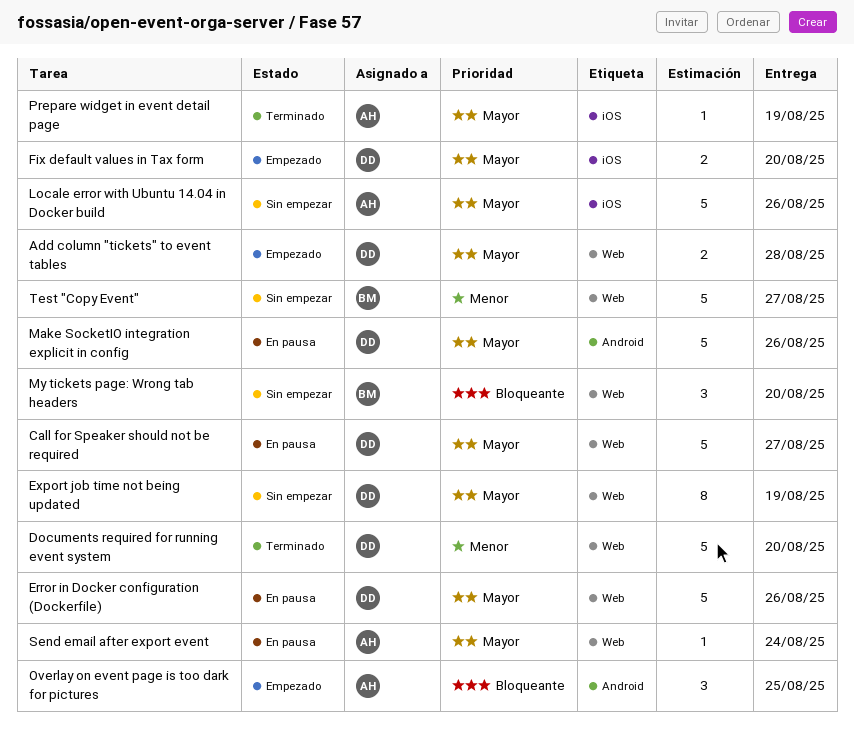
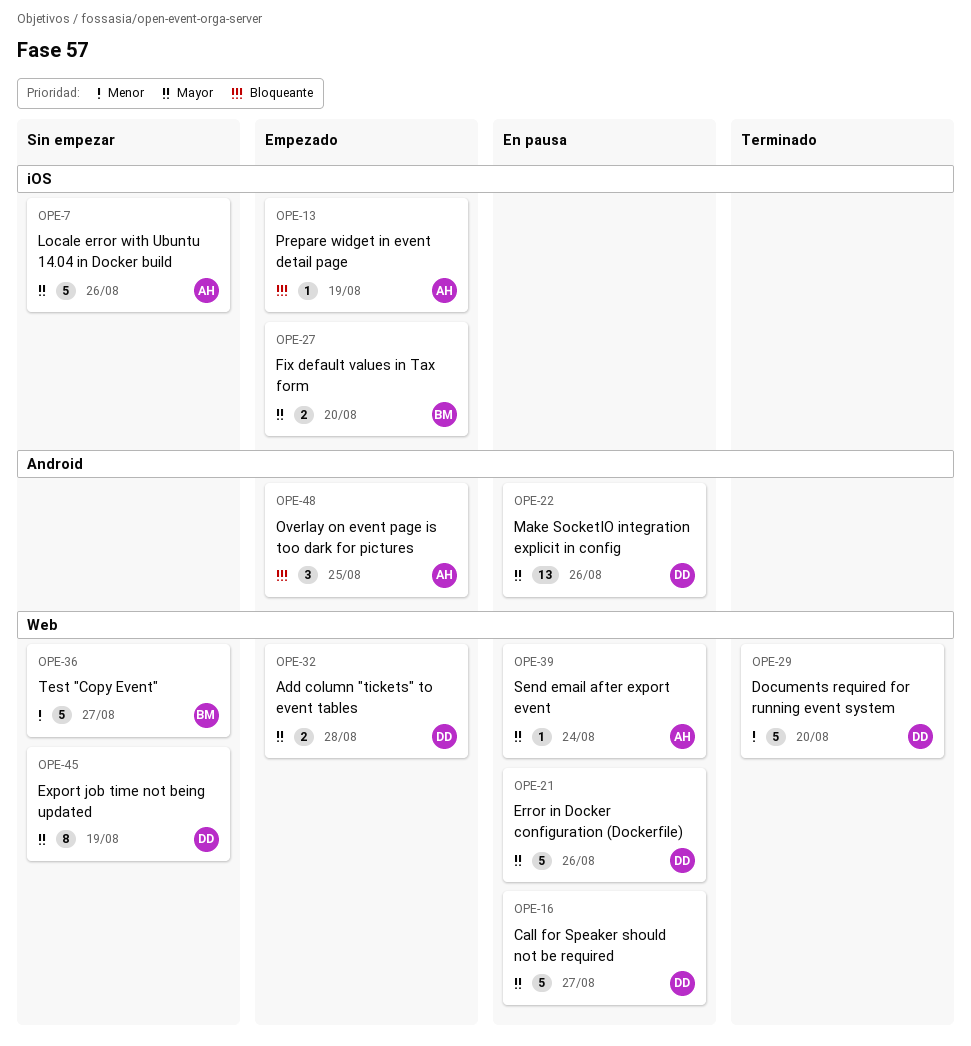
Fix default values in Tax form, owner: DD -> BM
Make SocketIO integration explicit in config, estimate: 5 -> 13
My tickets page: Wrong tab headers: present -> none
Prepare widget in event detail page, status: Terminado -> Empezado
Prepare widget in event detail page, priority: Mayor -> Bloqueante

